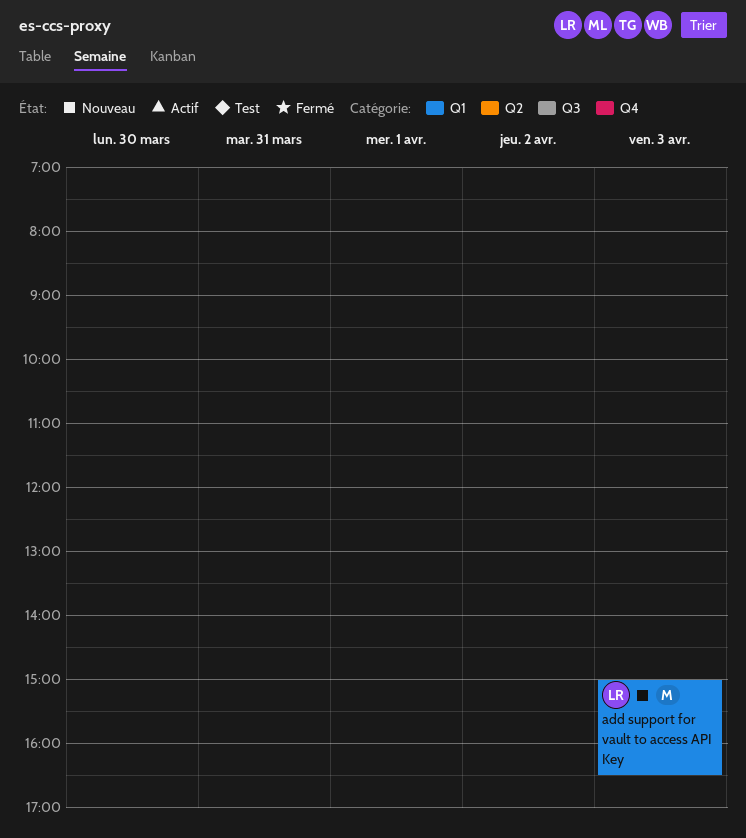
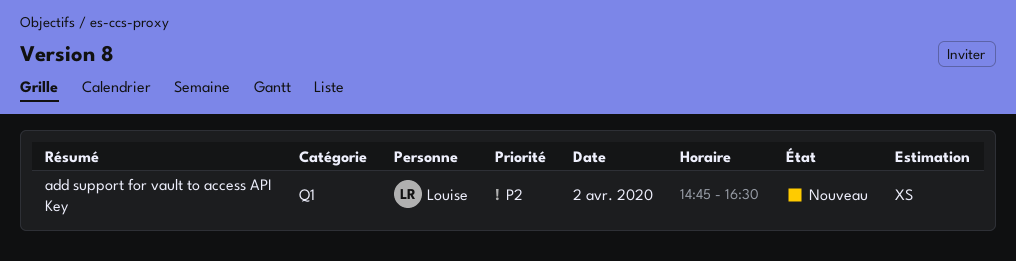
add support for vault to access API Key, estimate: M -> XS
add support for vault to access API Key, day: Apr 3 -> Apr 2
add support for vault to access API Key, begins: 15:00 -> 14:45

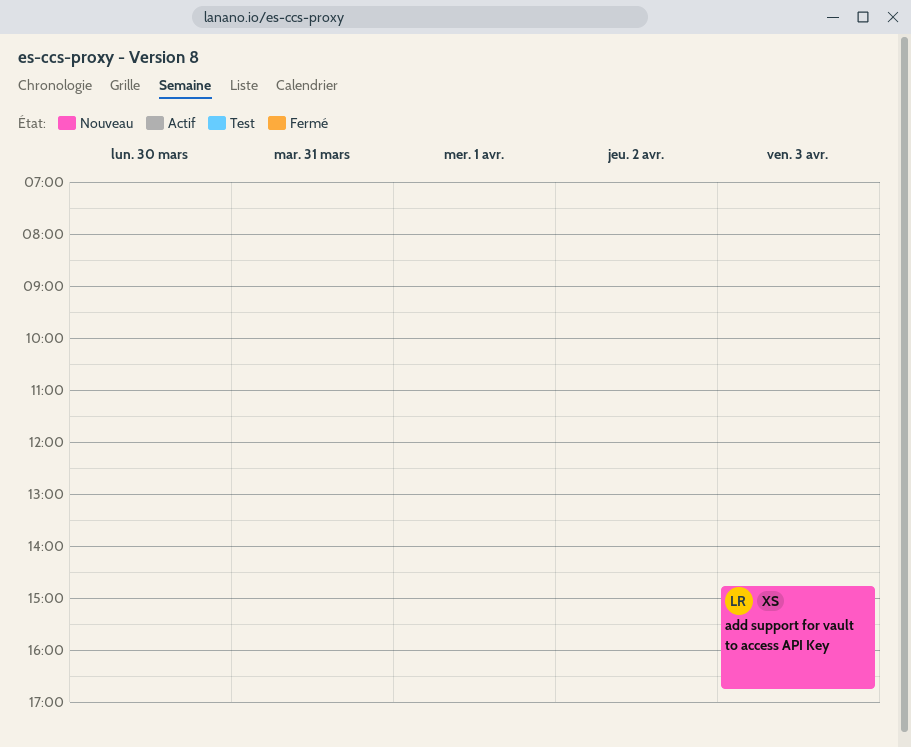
add support for vault to access API Key, day: Apr 2 -> Apr 3
add support for vault to access API Key, ends: 16:30 -> 16:45

